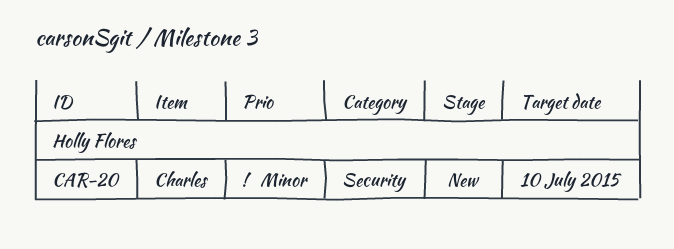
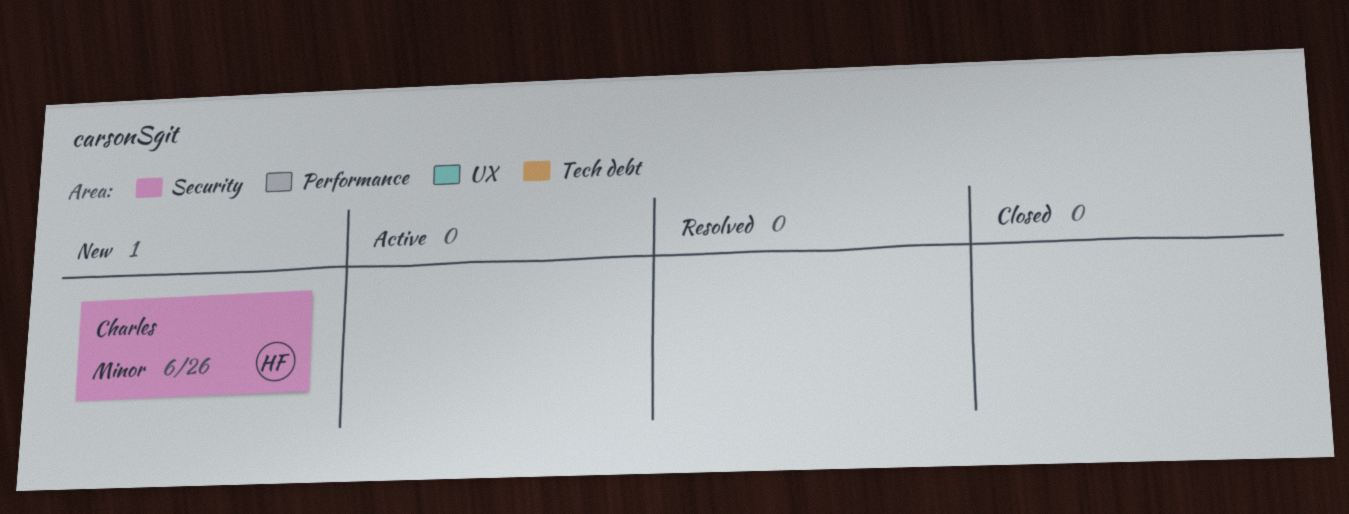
Charles, due: Jul 10 -> Jun 26

